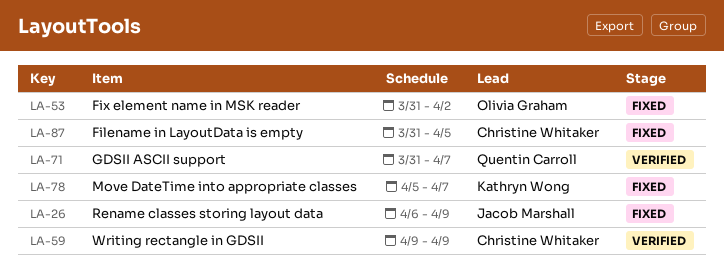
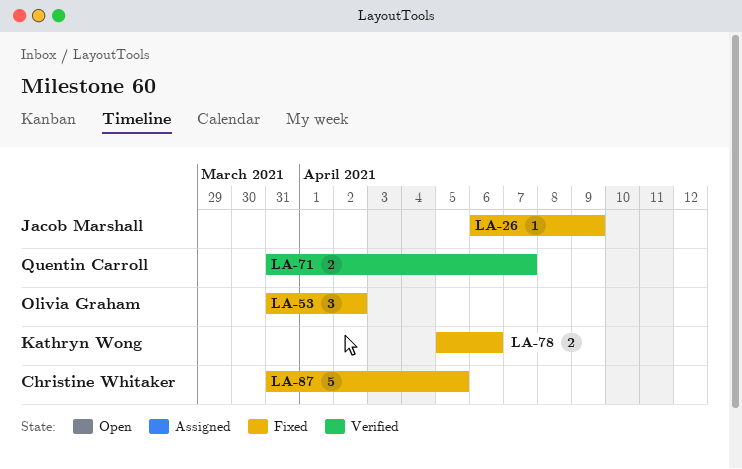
LA-59: present -> none
LA-78, due: Apr 7 -> Apr 6

